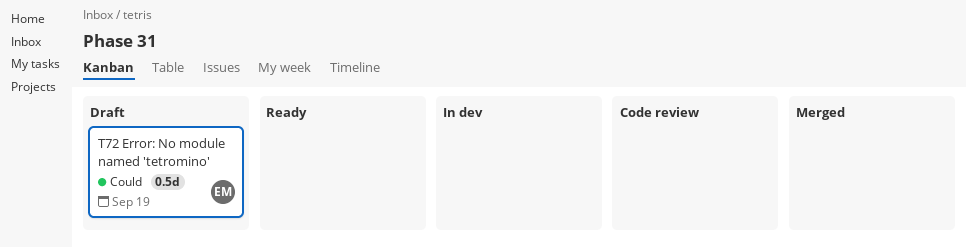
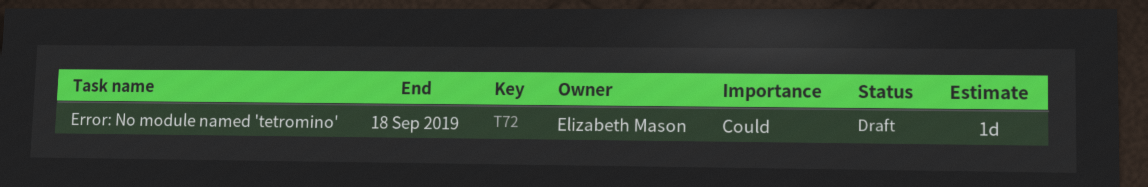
T72, estimate: 0.5d -> 1d
T72, due: Sep 19 -> Sep 18

